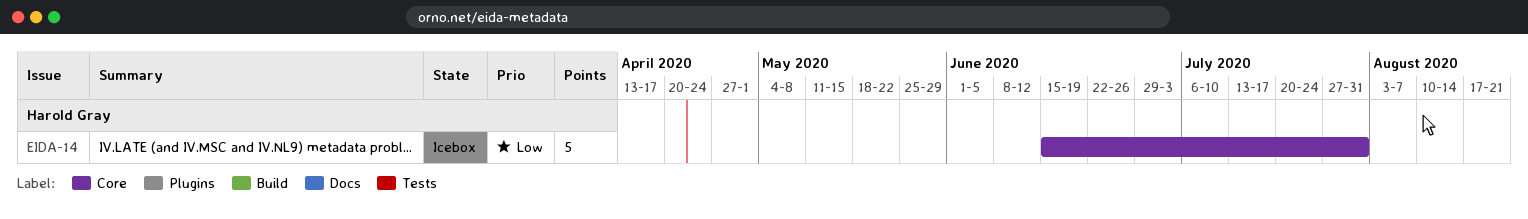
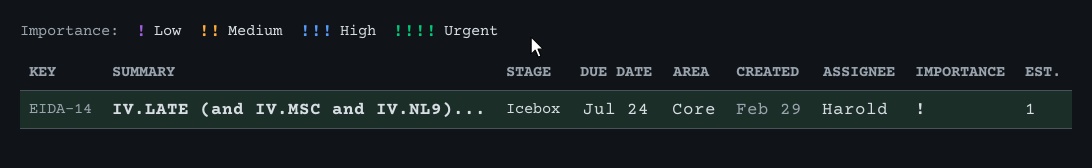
EIDA-14, estimate: 5 -> 1
EIDA-14, due: Jul 31 -> Jul 24

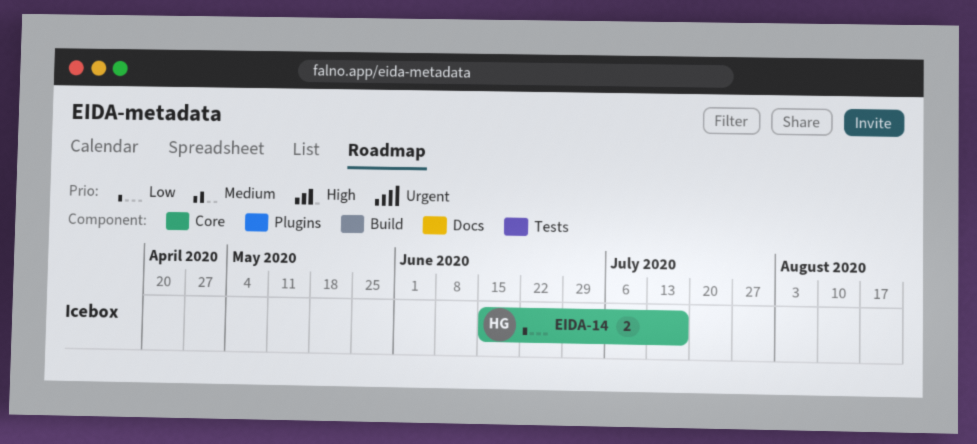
EIDA-14, estimate: 1 -> 2
EIDA-14, due: Jul 24 -> Jul 17

